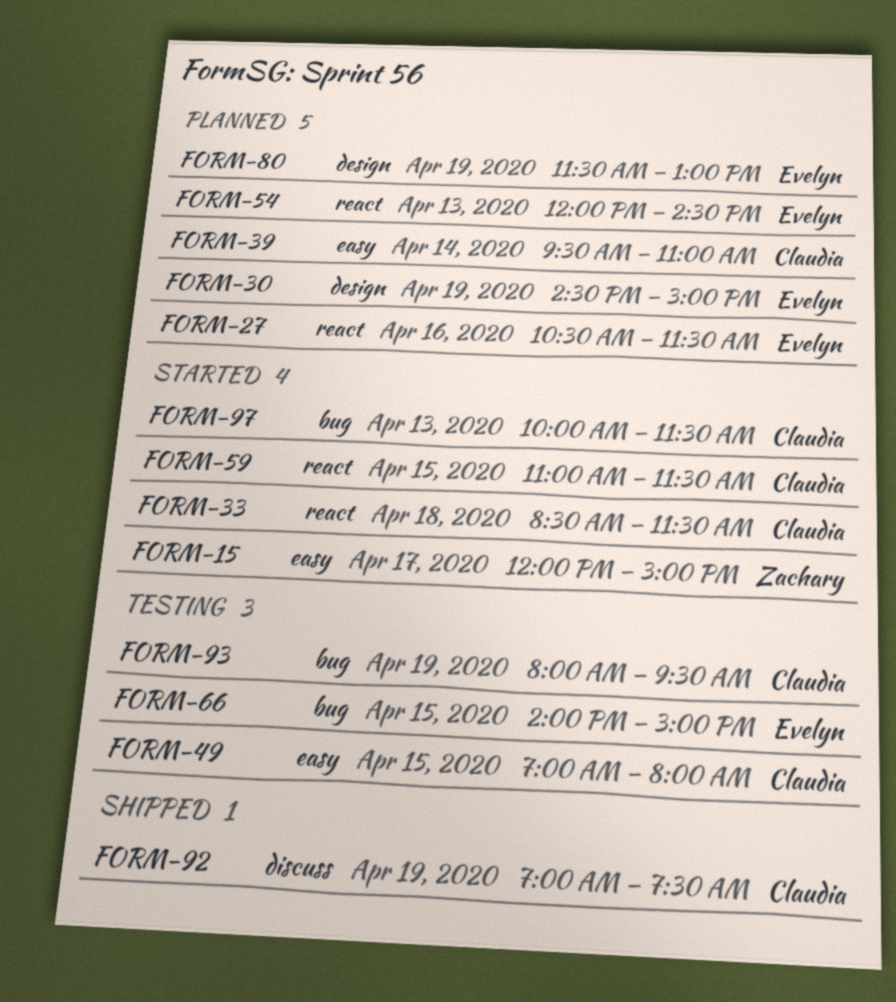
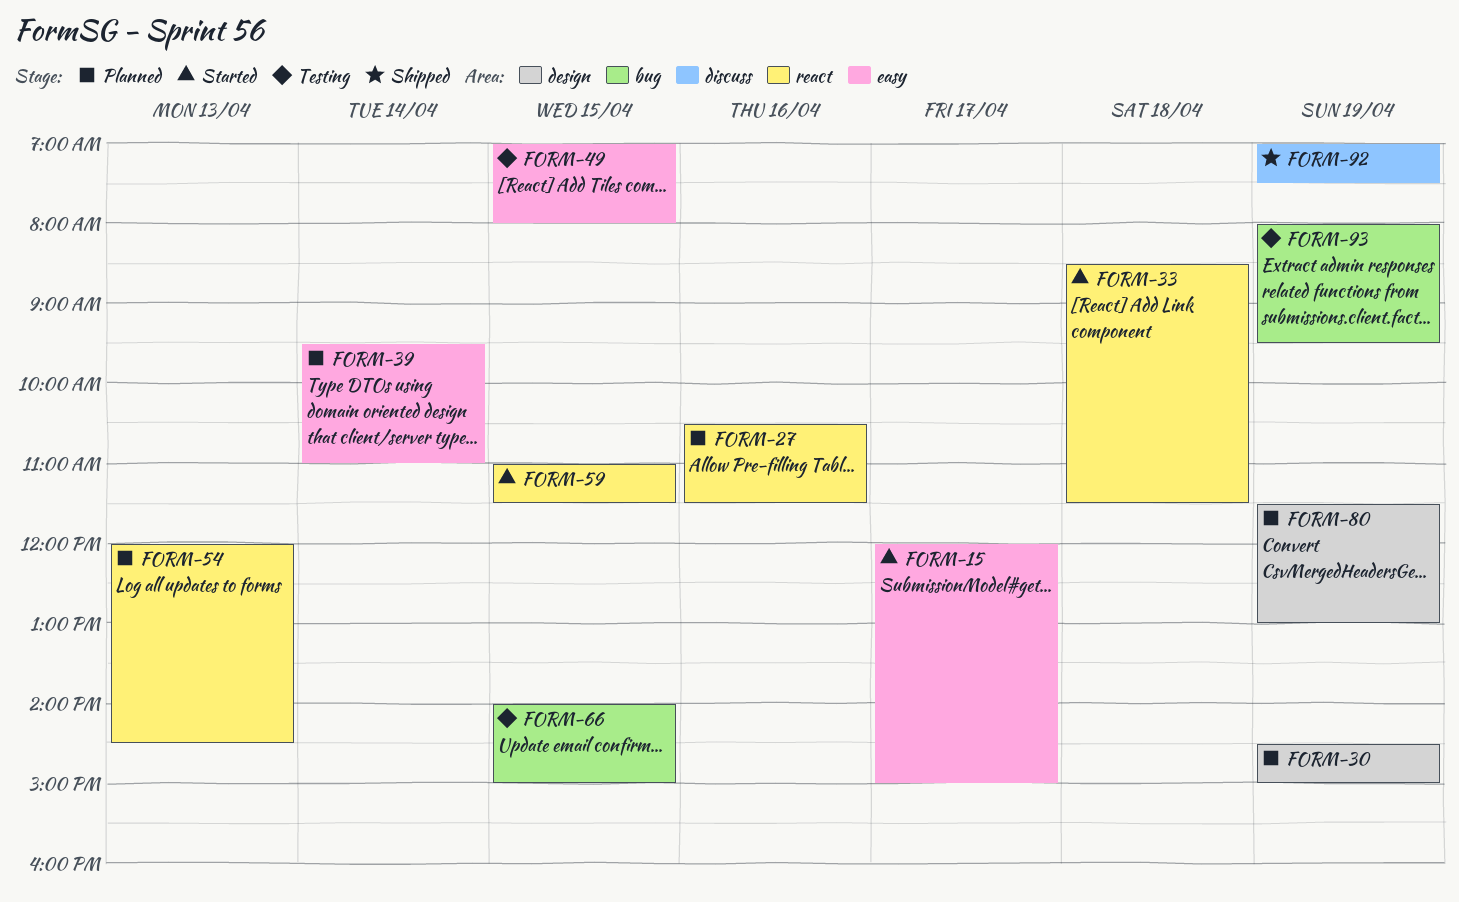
FORM-97: present -> none

